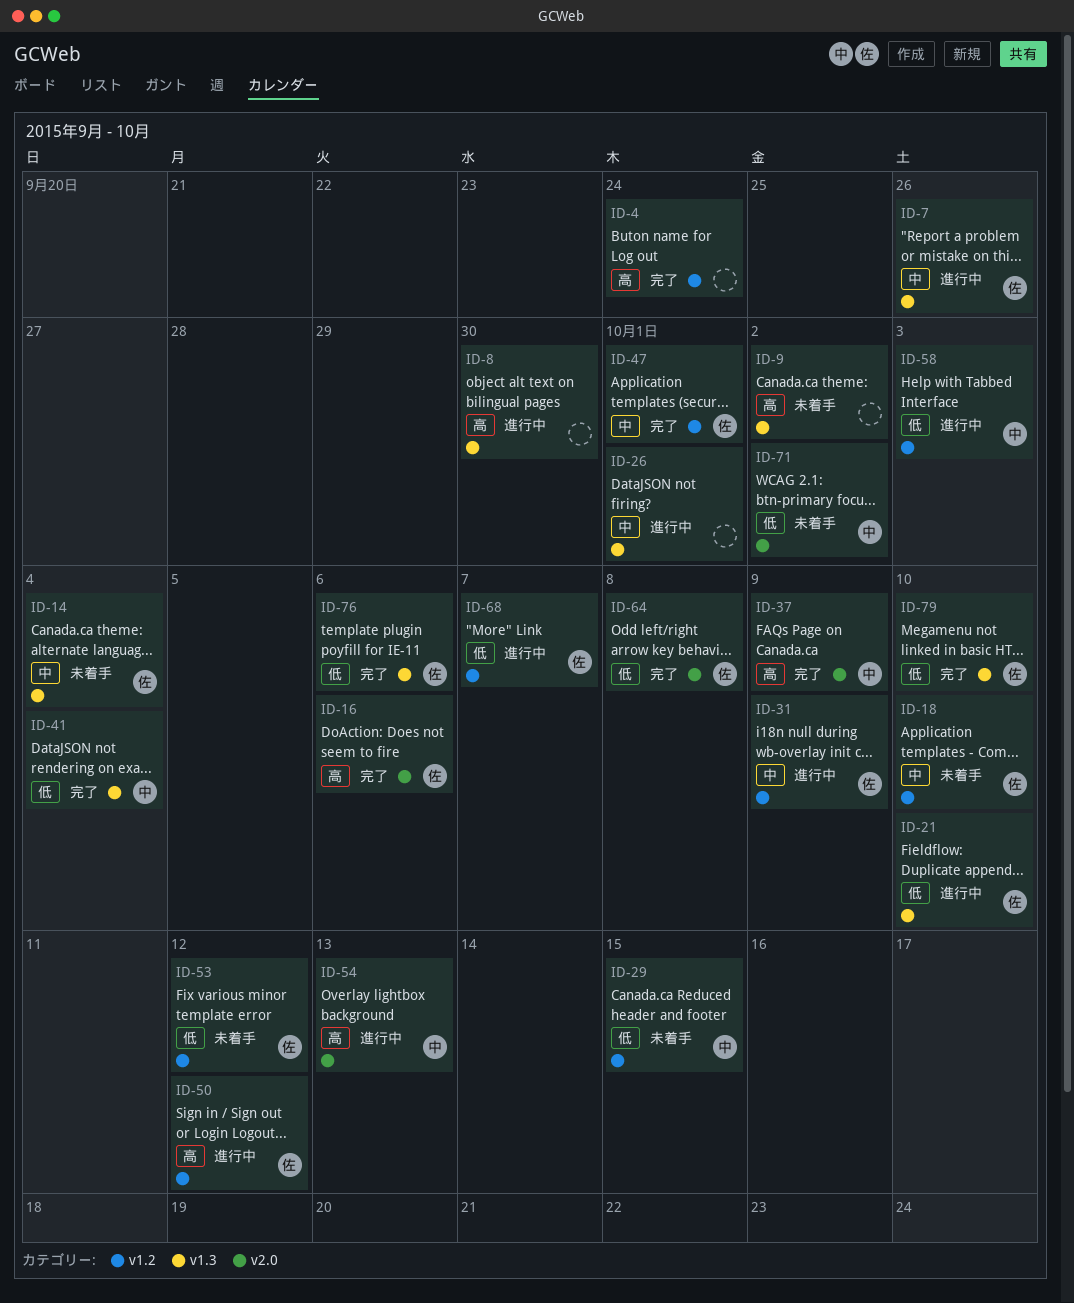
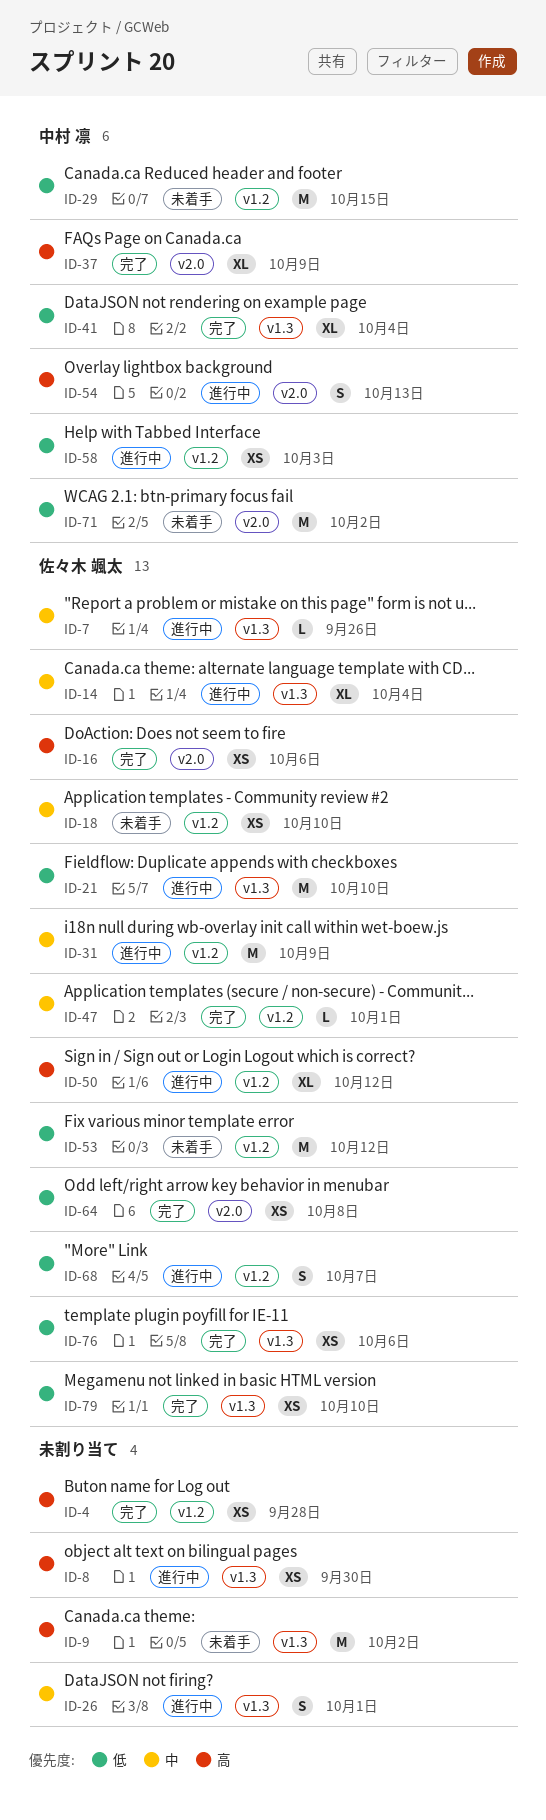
ID-4, due: Sep 24 -> Sep 28
ID-14, status: 未着手 -> 進行中

